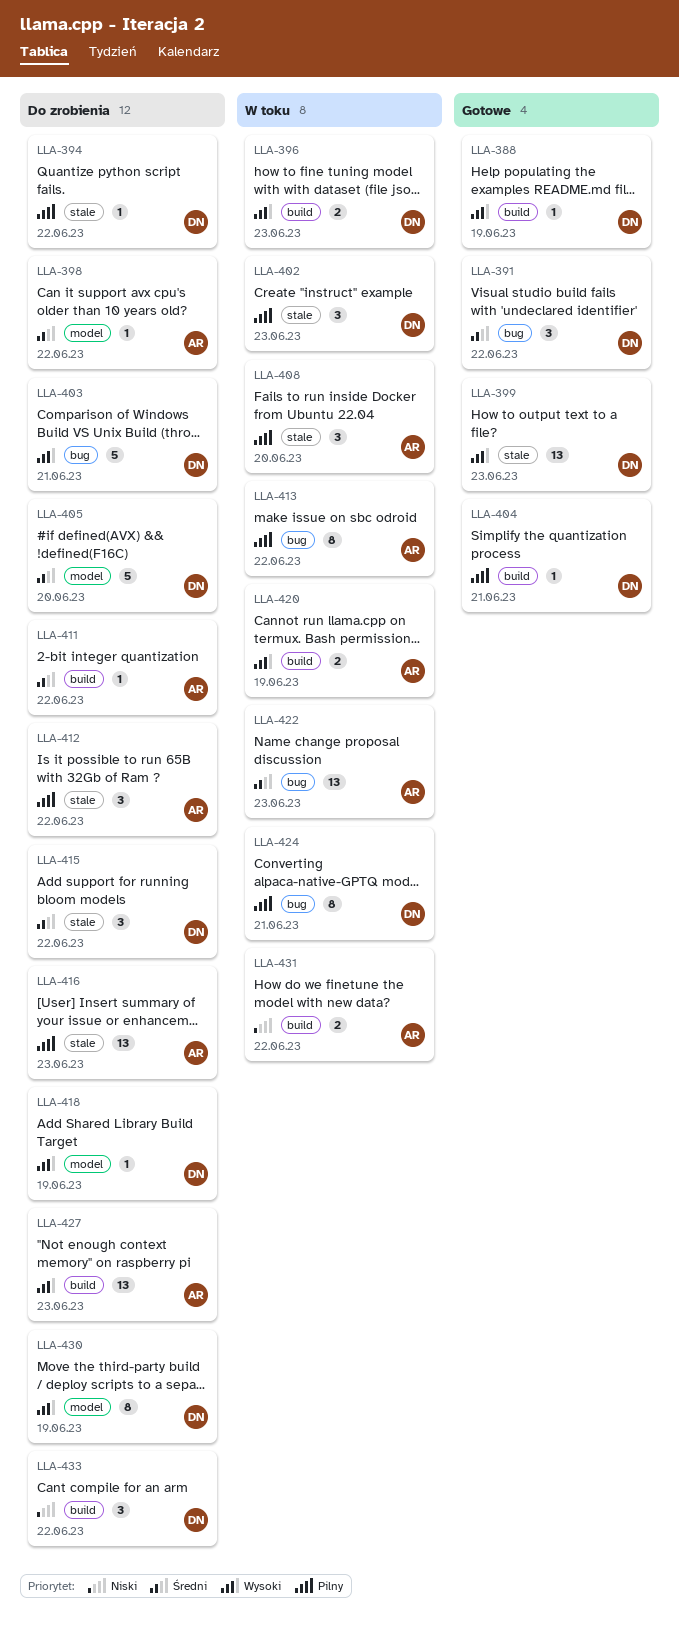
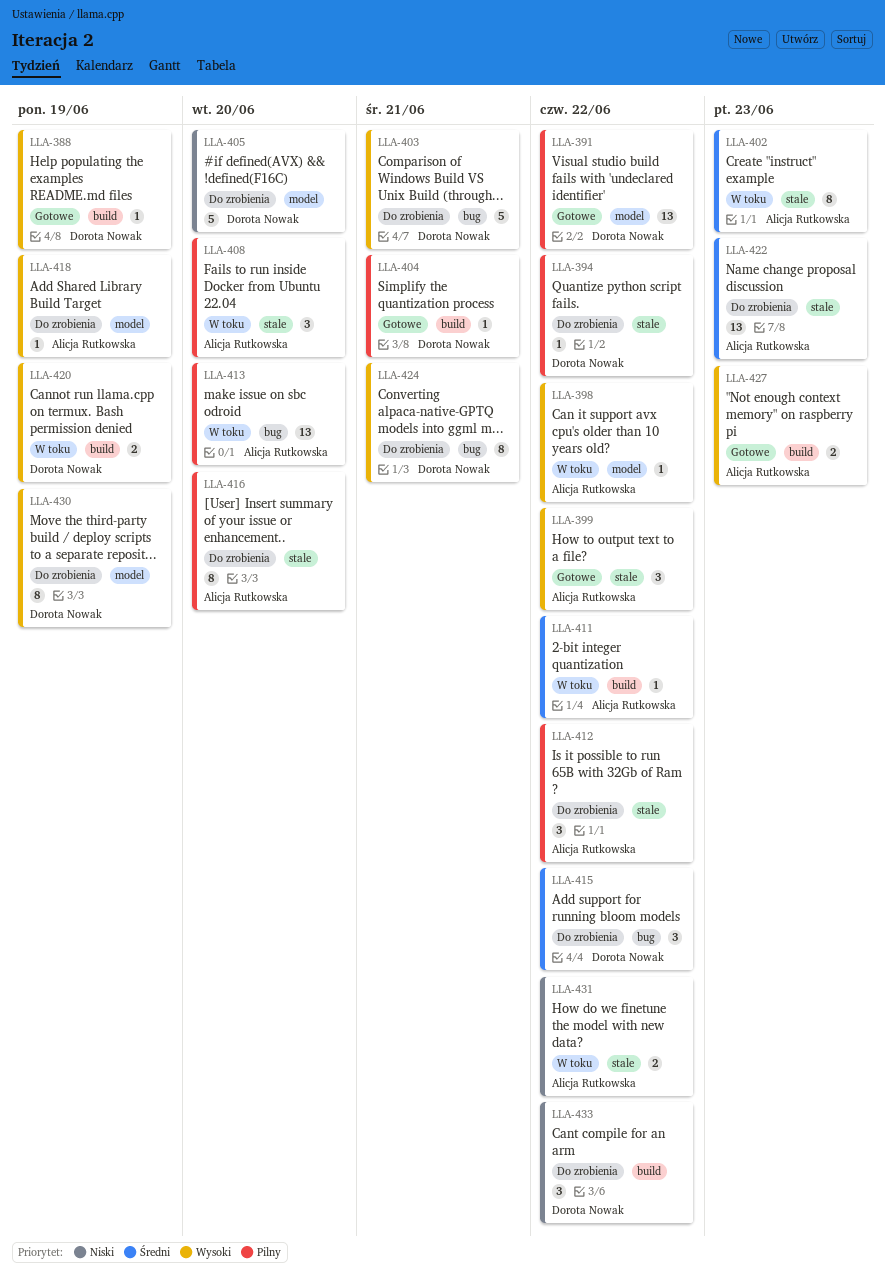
LLA-391, priority: Średni -> Pilny
LLA-391, label: bug -> model
LLA-391, estimate: 3 -> 13
LLA-396: present -> none
LLA-398, status: Do zrobienia -> W toku
LLA-398, priority: Średni -> Wysoki
LLA-399, owner: Dorota Nowak -> Alicja Rutkowska
LLA-399, estimate: 13 -> 3
LLA-399, due: Jun 23 -> Jun 22
LLA-402, owner: Dorota Nowak -> Alicja Rutkowska
LLA-402, priority: Pilny -> Średni
LLA-402, estimate: 3 -> 8
LLA-405, priority: Średni -> Niski
LLA-411, status: Do zrobienia -> W toku
LLA-413, estimate: 8 -> 13
LLA-413, due: Jun 22 -> Jun 20
LLA-415, label: stale -> bug
LLA-416, estimate: 13 -> 8
LLA-416, due: Jun 23 -> Jun 20
LLA-418, owner: Dorota Nowak -> Alicja Rutkowska
LLA-420, owner: Alicja Rutkowska -> Dorota Nowak
LLA-422, status: W toku -> Do zrobienia
LLA-422, label: bug -> stale
LLA-424, status: W toku -> Do zrobienia
LLA-424, priority: Pilny -> Wysoki
LLA-427, status: Do zrobienia -> Gotowe
LLA-427, estimate: 13 -> 2
LLA-431, label: build -> stale

